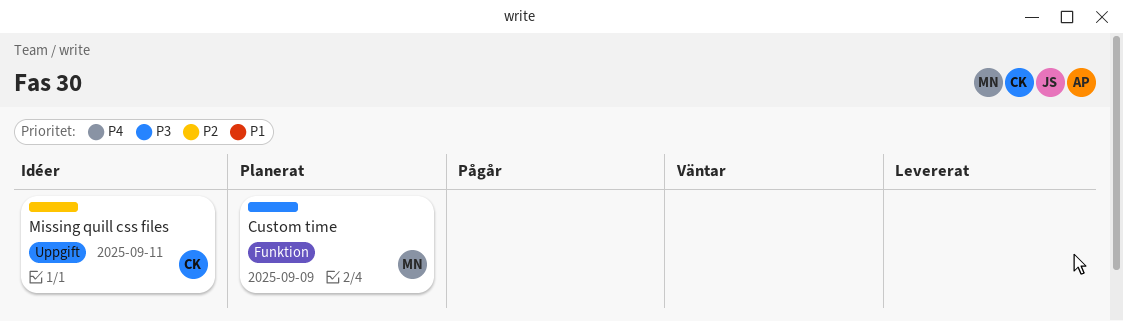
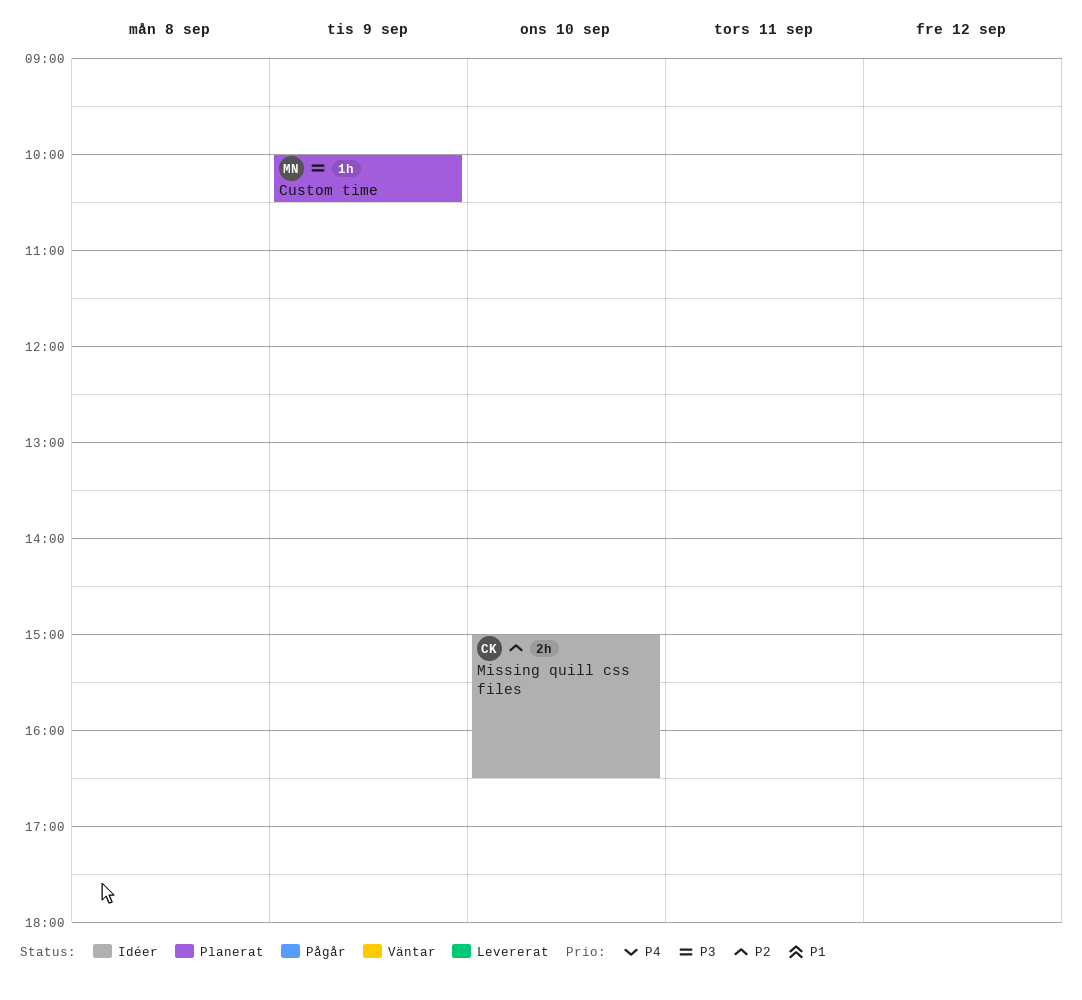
Missing quill css files, day: Sep 11 -> Sep 10

